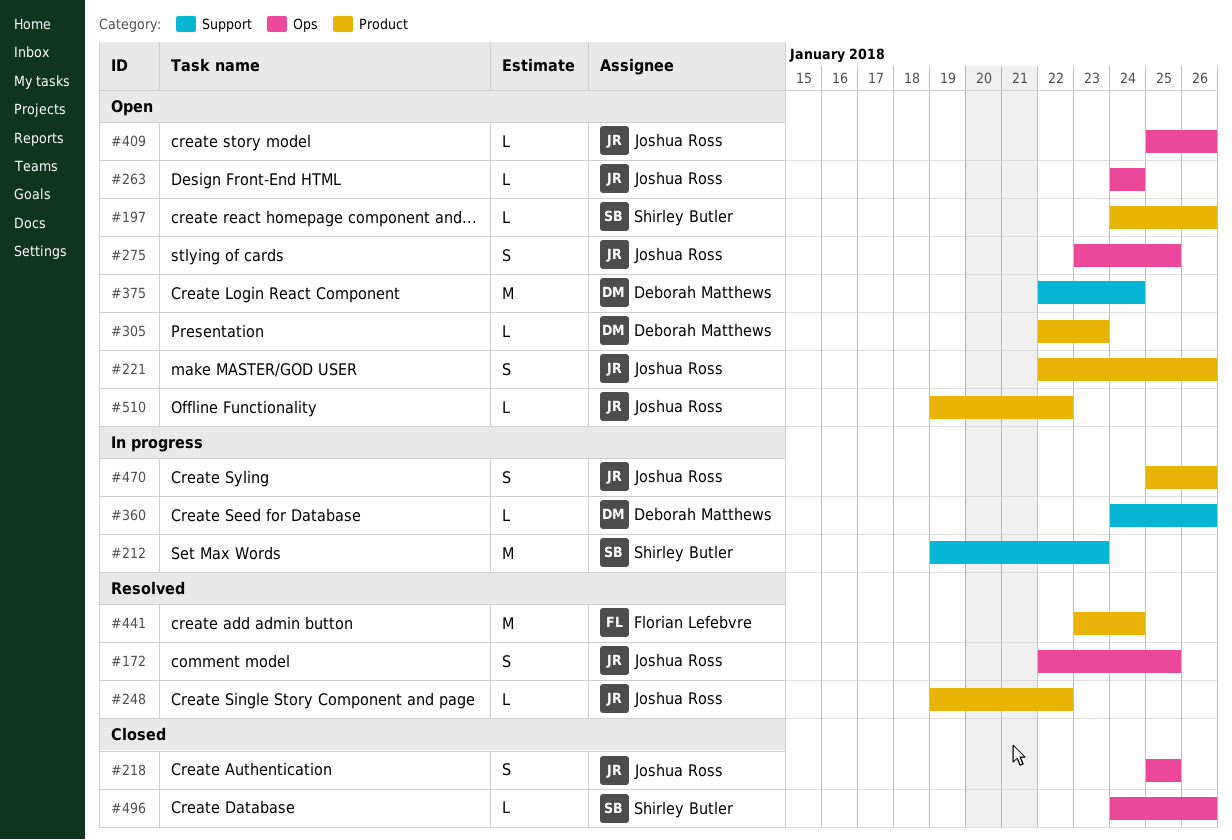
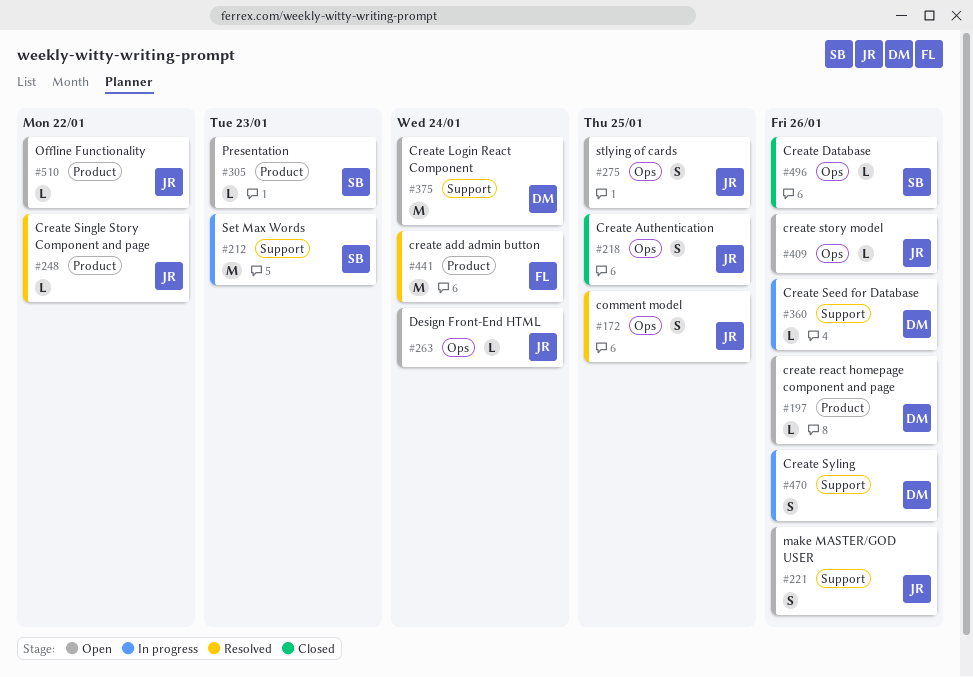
#197, owner: Shirley Butler -> Deborah Matthews
#221, label: Product -> Support
#305, owner: Deborah Matthews -> Shirley Butler
#470, owner: Joshua Ross -> Deborah Matthews
#470, label: Product -> Support

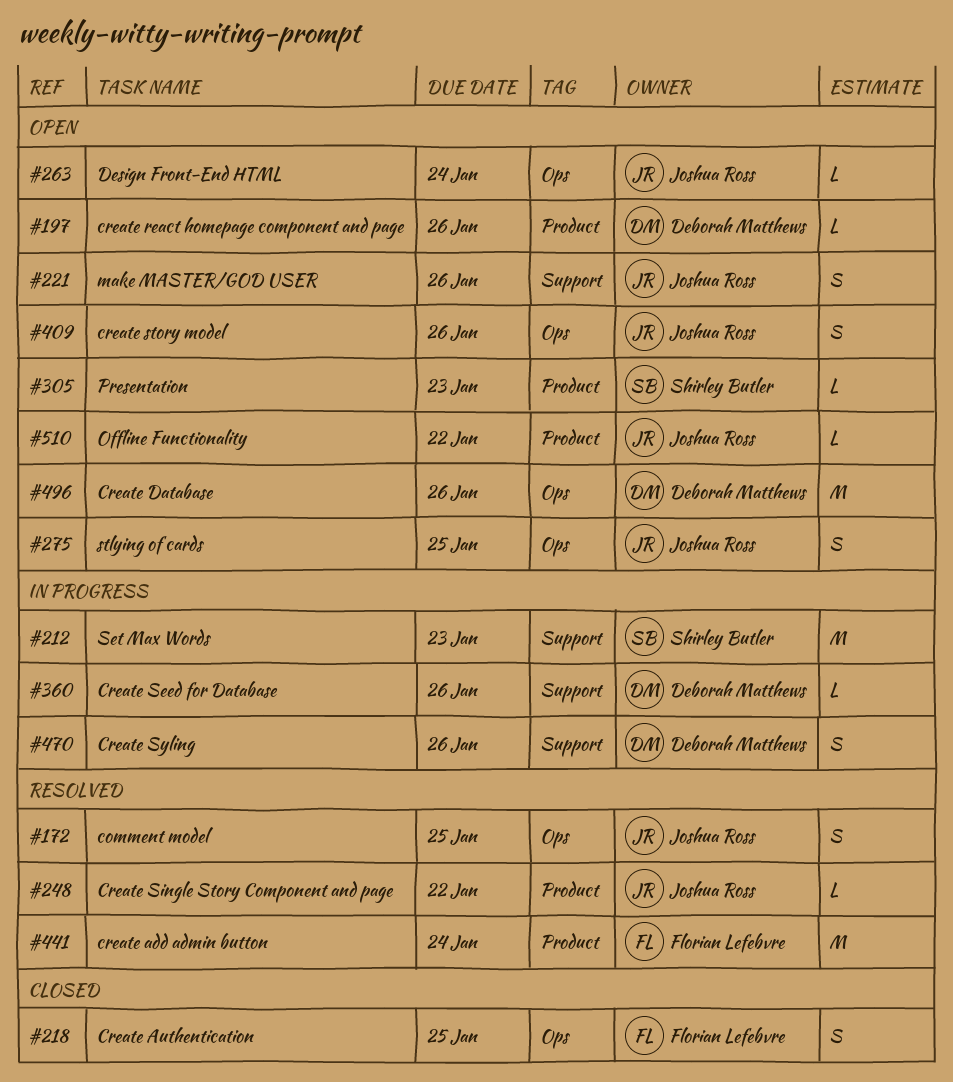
#218, owner: Joshua Ross -> Florian Lefebvre
#375: present -> none
#409, estimate: L -> S
#496, status: Closed -> Open
#496, owner: Shirley Butler -> Deborah Matthews
#496, estimate: L -> M

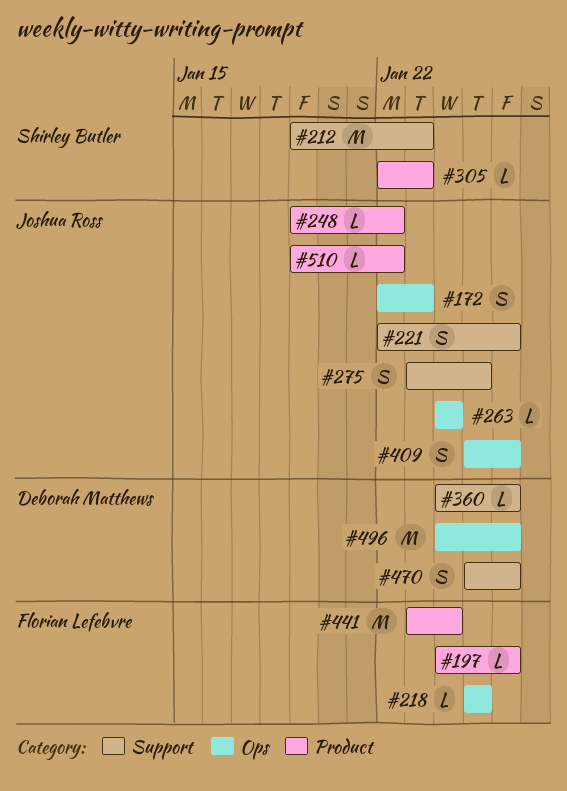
#172, due: Jan 25 -> Jan 23
#197, owner: Deborah Matthews -> Florian Lefebvre
#218, estimate: S -> L
#275, label: Ops -> Support

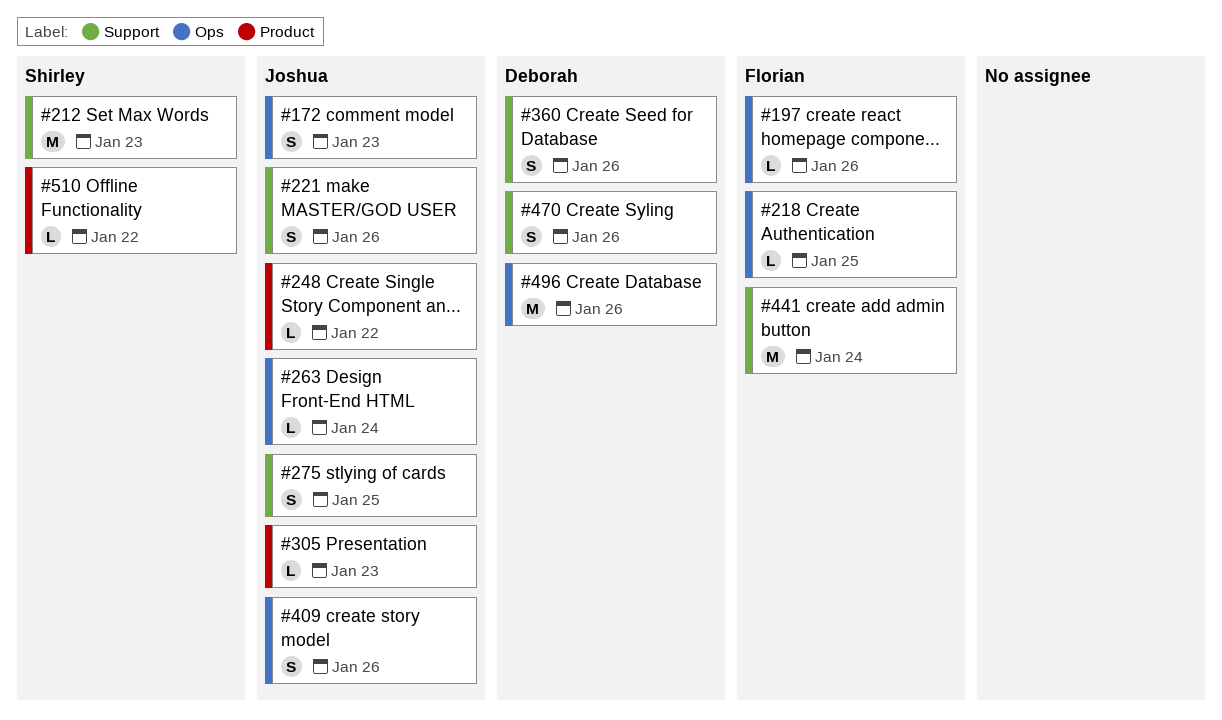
#197, label: Product -> Ops
#305, owner: Shirley Butler -> Joshua Ross
#360, estimate: L -> S
#441, label: Product -> Support
#510, owner: Joshua Ross -> Shirley Butler

